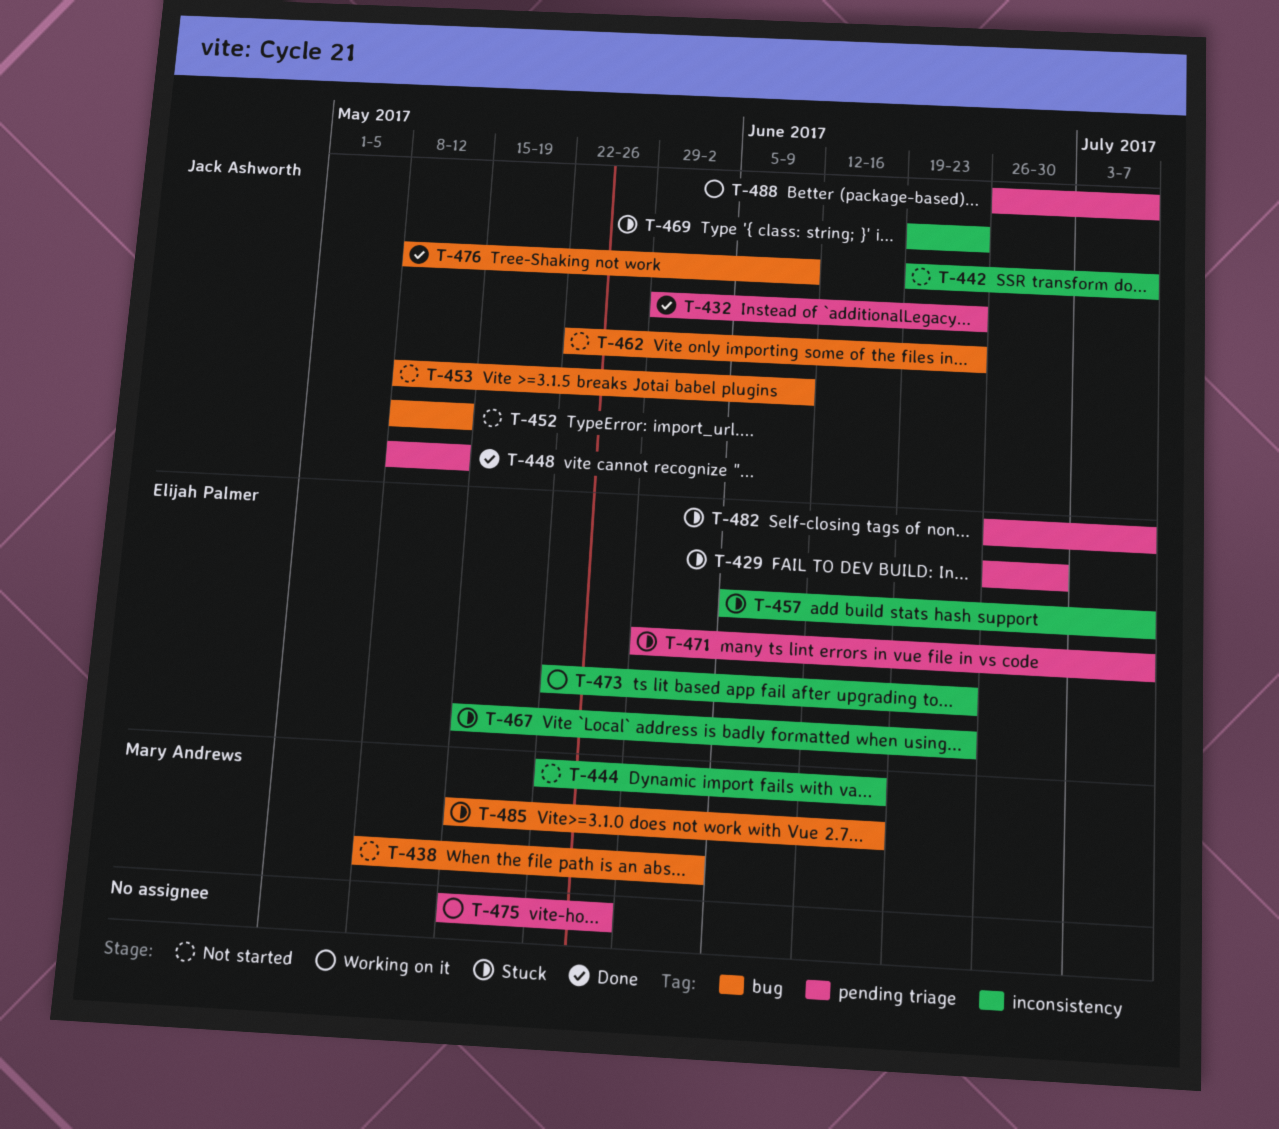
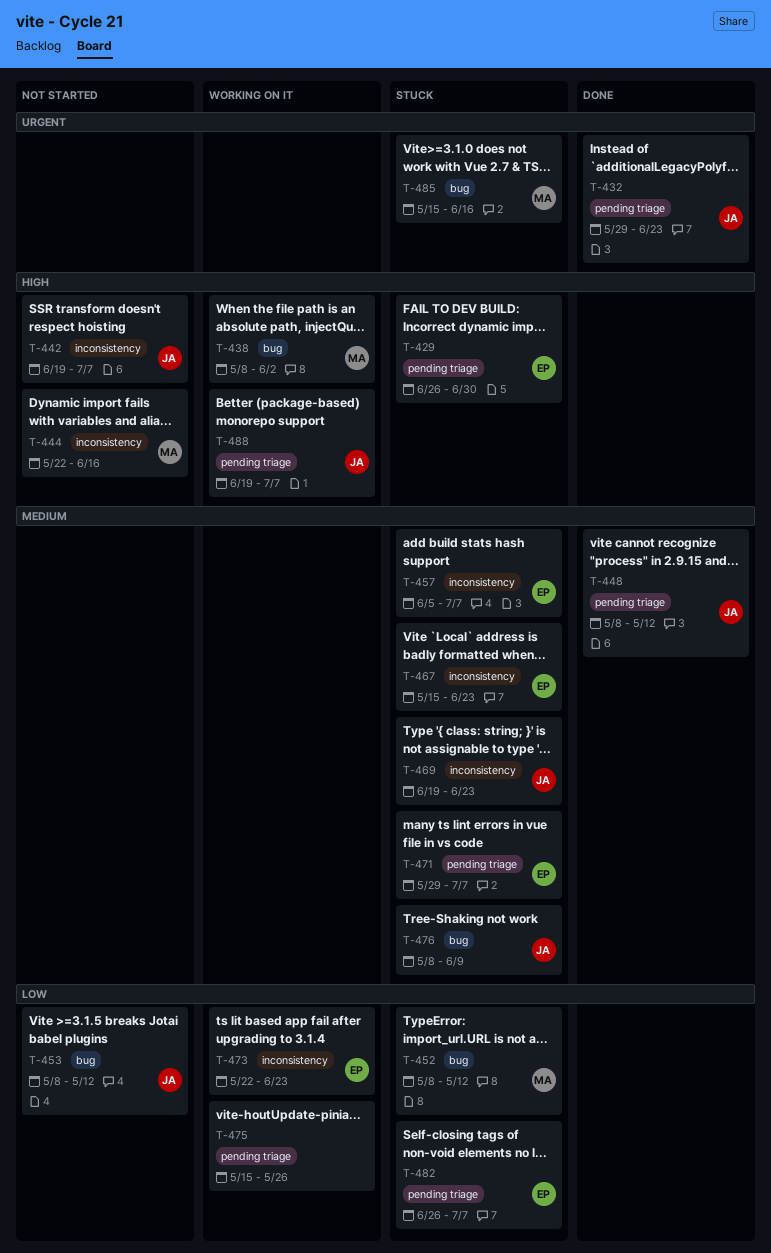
T-438, status: Not started -> Working on it
T-452, status: Not started -> Stuck
T-452, owner: Jack Ashworth -> Mary Andrews
T-453, due: Jun 9 -> May 12
T-462: present -> none
T-476, status: Done -> Stuck
T-488, start: Jun 26 -> Jun 19

